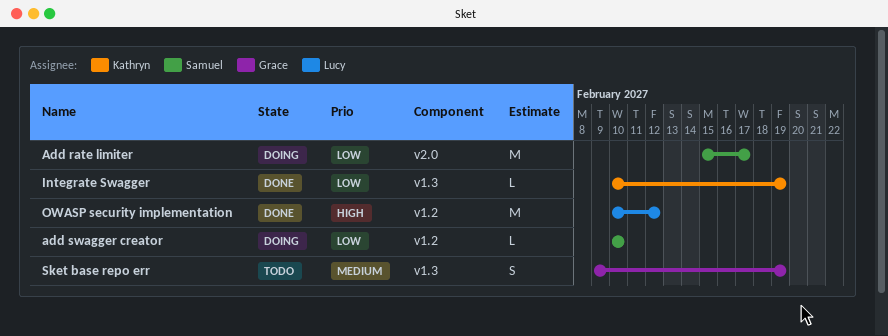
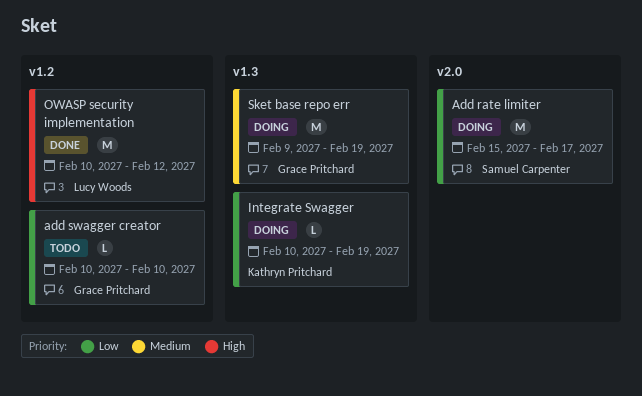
add swagger creator, status: Doing -> Todo
add swagger creator, owner: Samuel Carpenter -> Grace Pritchard
Integrate Swagger, status: Done -> Doing
Sket base repo err, status: Todo -> Doing
Sket base repo err, estimate: S -> M

